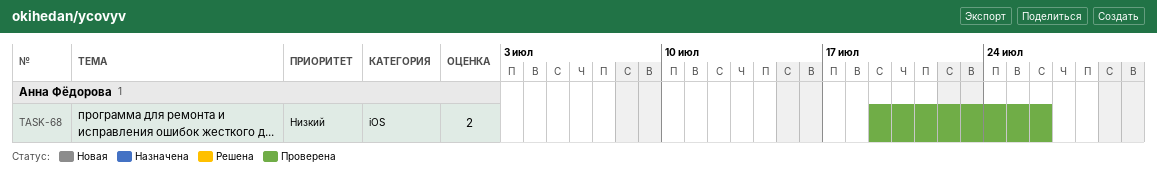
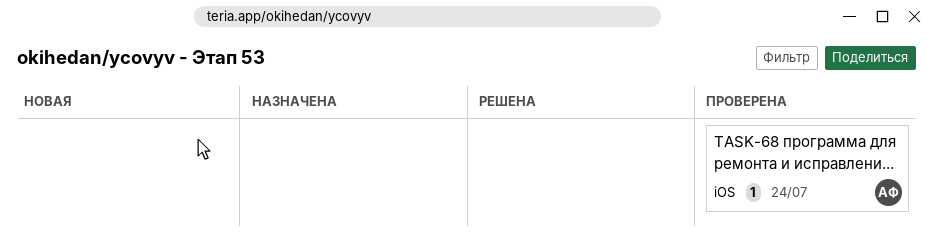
TASK-68, estimate: 2 -> 1
TASK-68, due: Jul 26 -> Jul 24

